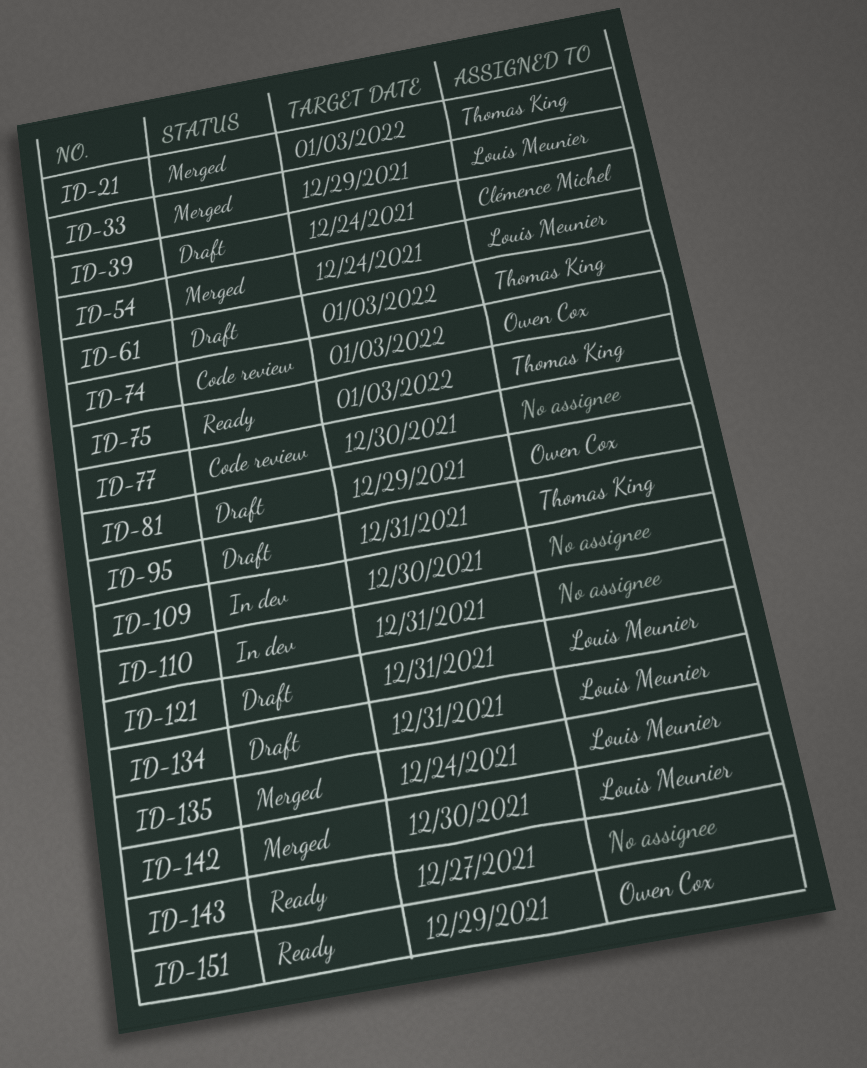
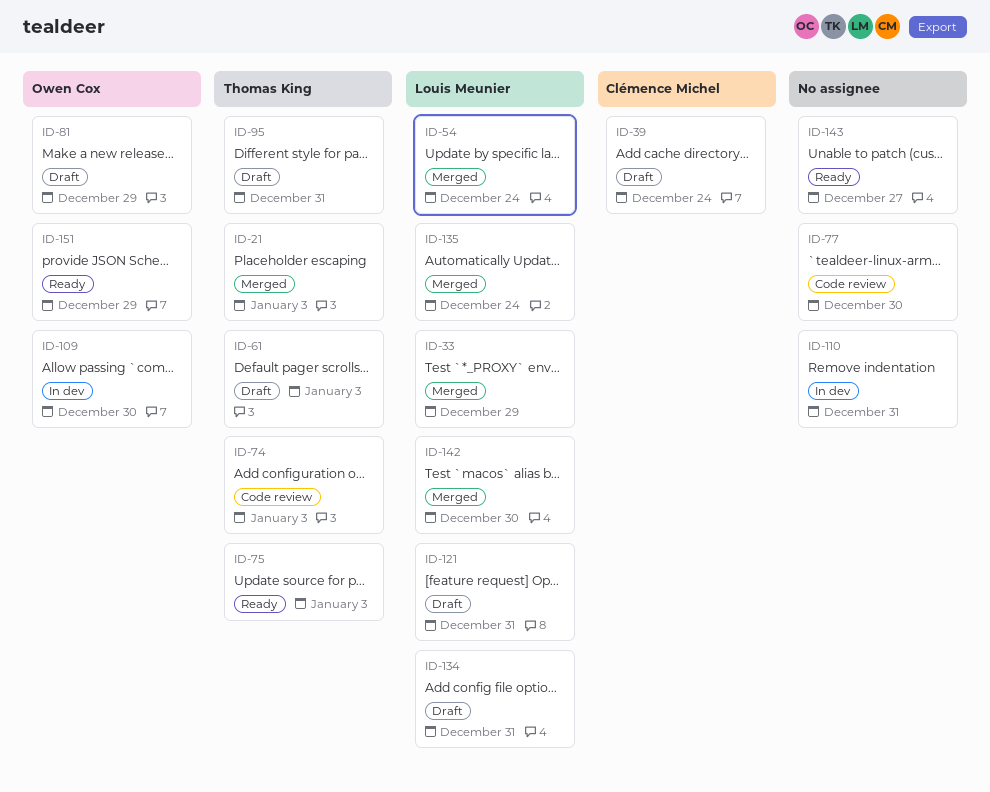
ID-74, owner: Owen Cox -> Thomas King
ID-109, owner: none -> Owen Cox

